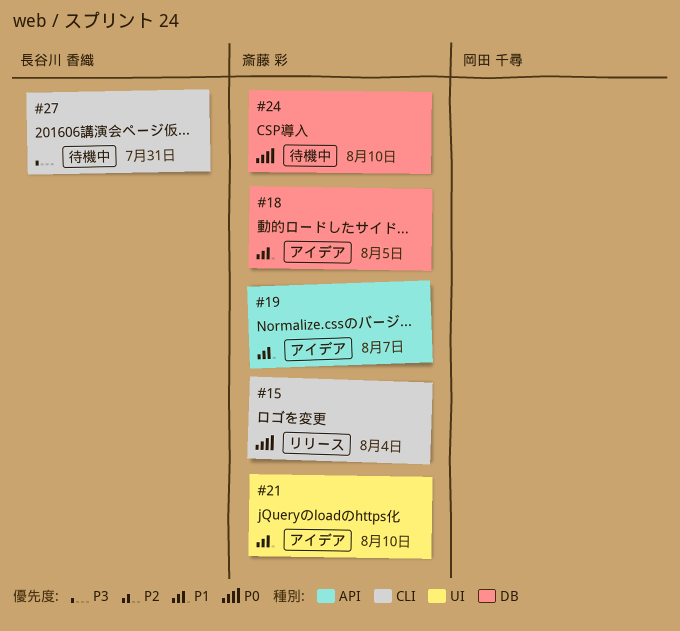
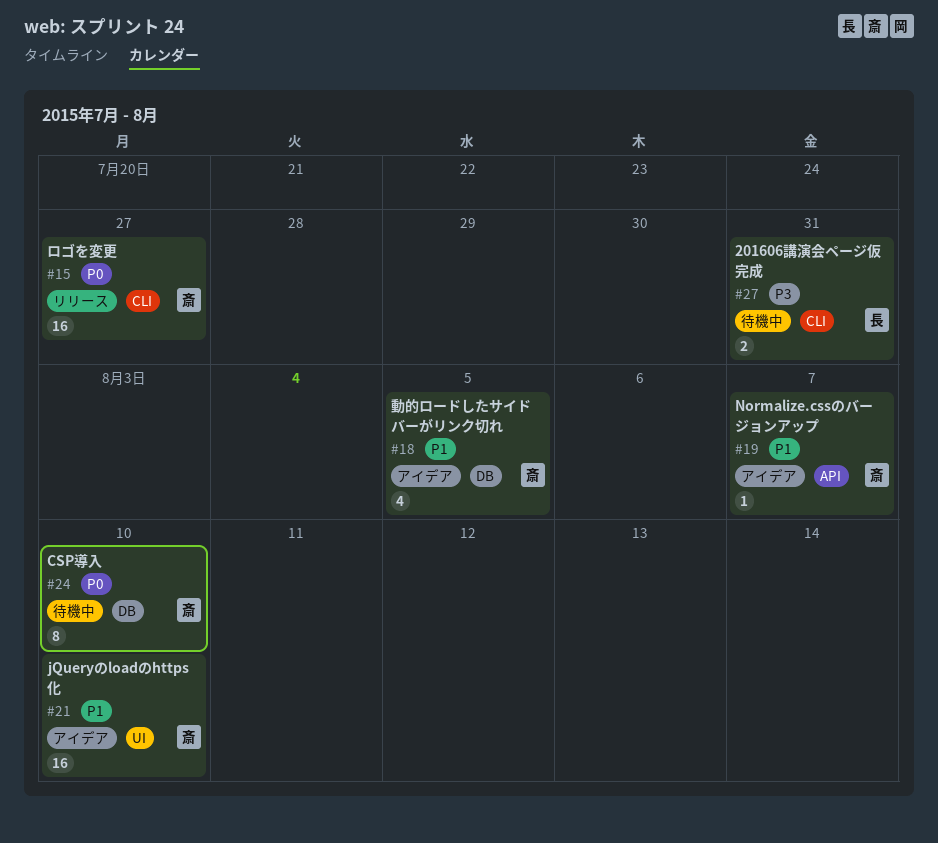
#15, due: Aug 4 -> Jul 27

